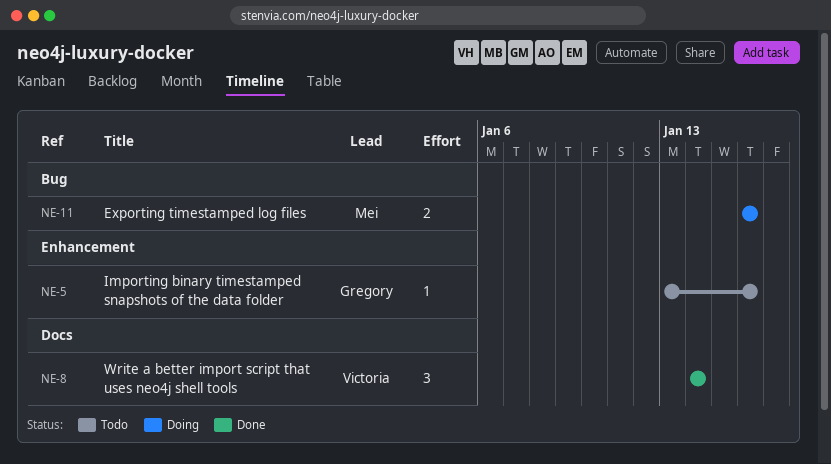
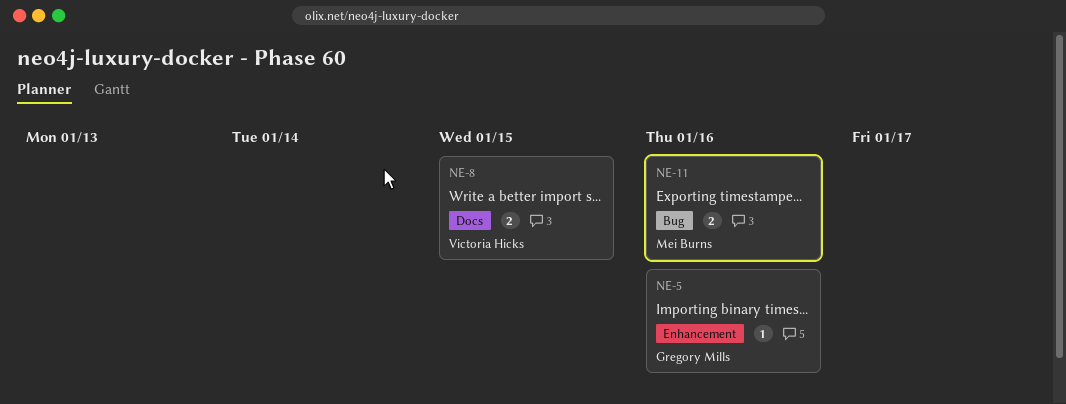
NE-8, estimate: 3 -> 2
NE-8, due: Jan 14 -> Jan 15

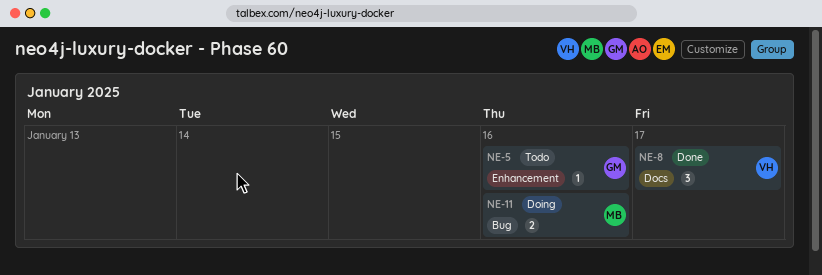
NE-8, estimate: 2 -> 3
NE-8, due: Jan 15 -> Jan 17

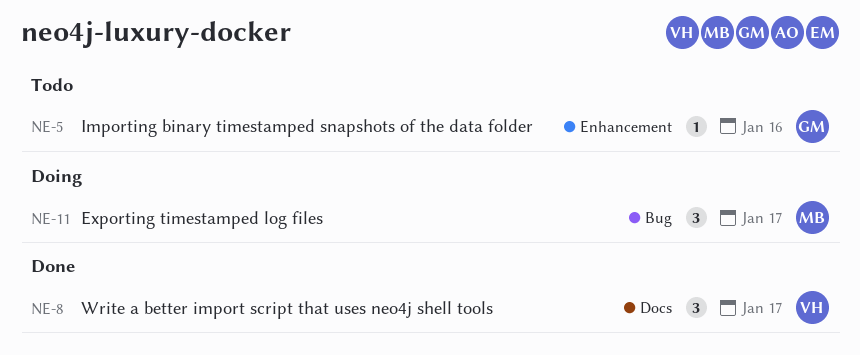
NE-11, estimate: 2 -> 3
NE-11, due: Jan 16 -> Jan 17

